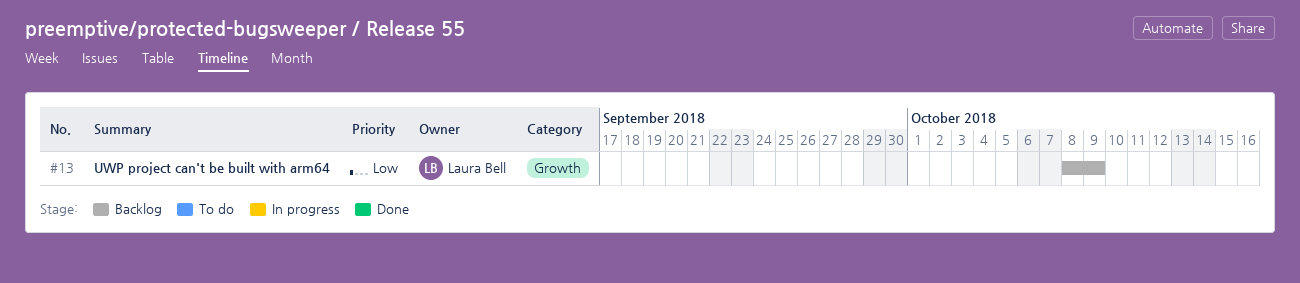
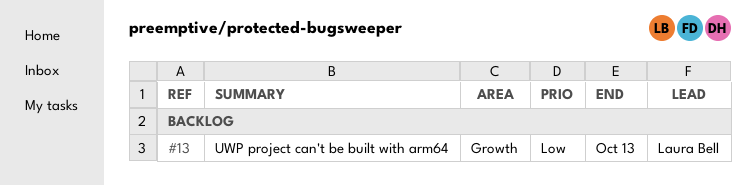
#13, due: Oct 9 -> Oct 13

